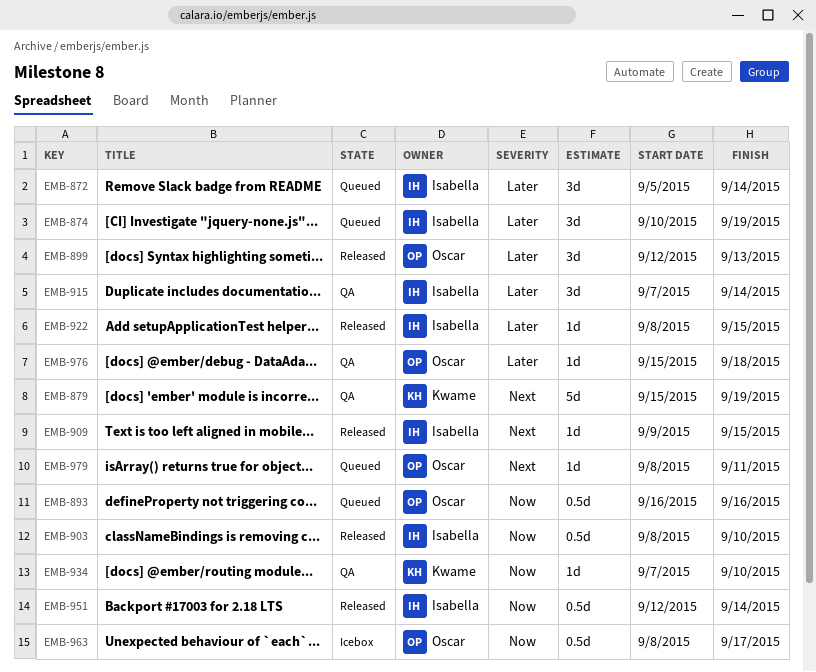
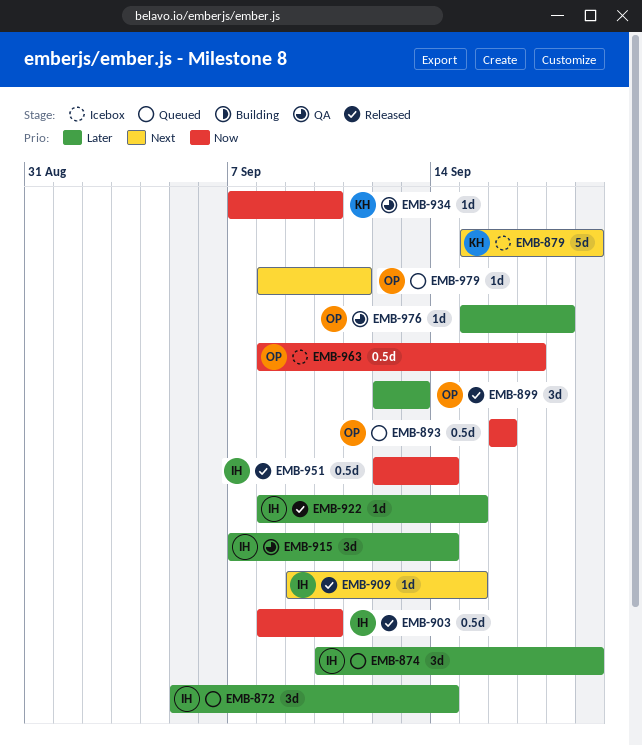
EMB-879, status: QA -> Icebox

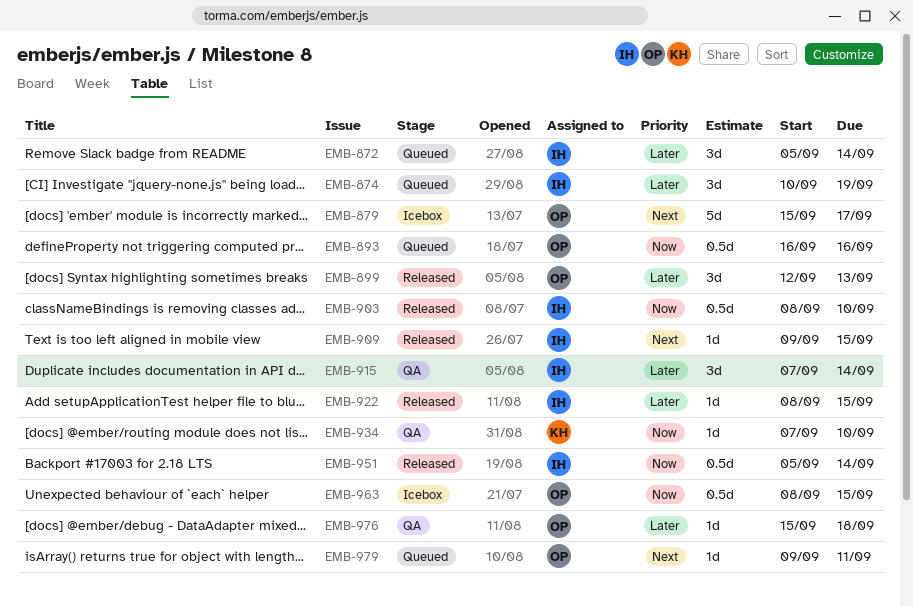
EMB-879, owner: KH -> OP
EMB-879, due: Sep 19 -> Sep 17
EMB-951, start: Sep 12 -> Sep 5
EMB-963, due: Sep 17 -> Sep 15
EMB-979, start: Sep 8 -> Sep 9

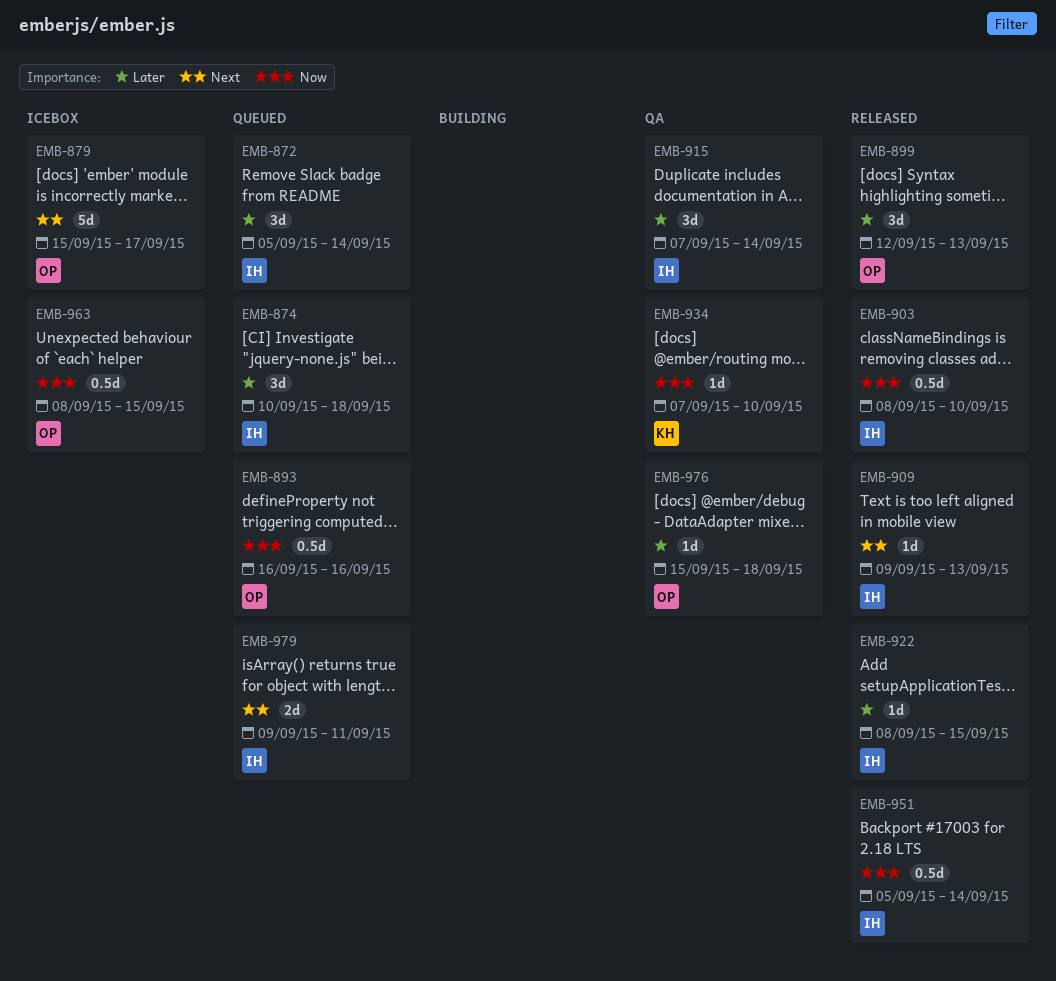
EMB-874, due: Sep 19 -> Sep 18
EMB-909, due: Sep 15 -> Sep 13
EMB-979, owner: OP -> IH
EMB-979, estimate: 1d -> 2d

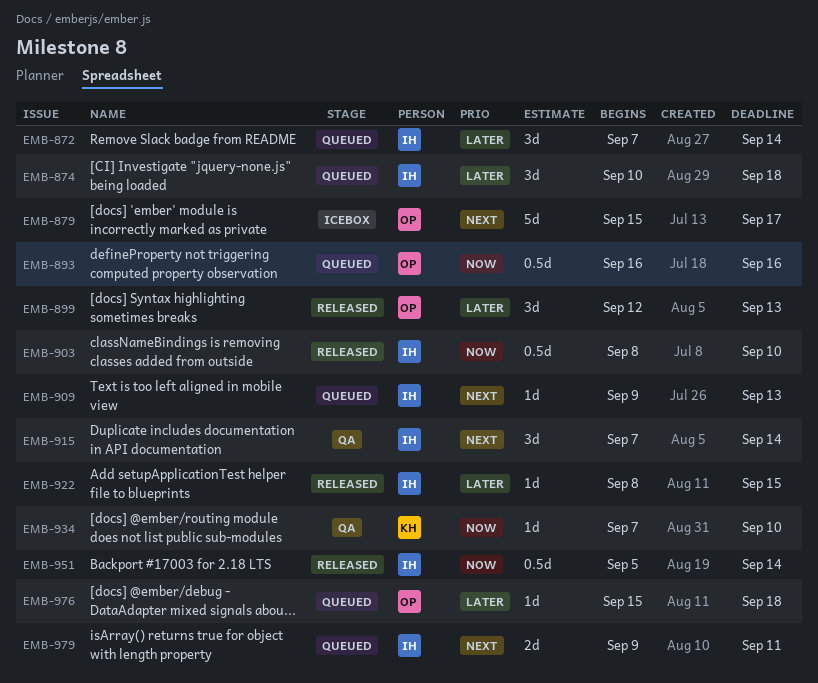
EMB-872, start: Sep 5 -> Sep 7
EMB-909, status: Released -> Queued
EMB-915, priority: Later -> Next
EMB-963: present -> none
EMB-976, status: QA -> Queued

